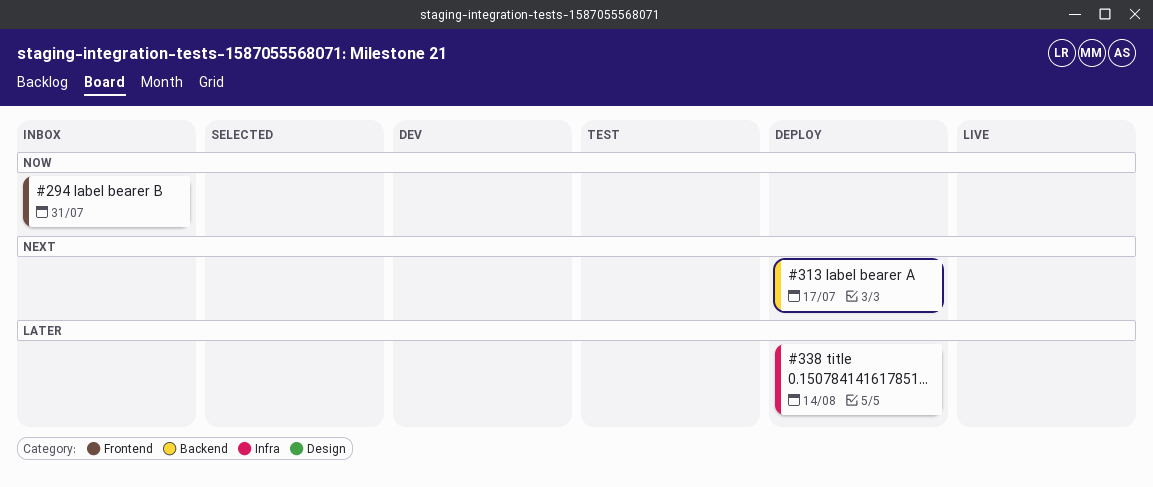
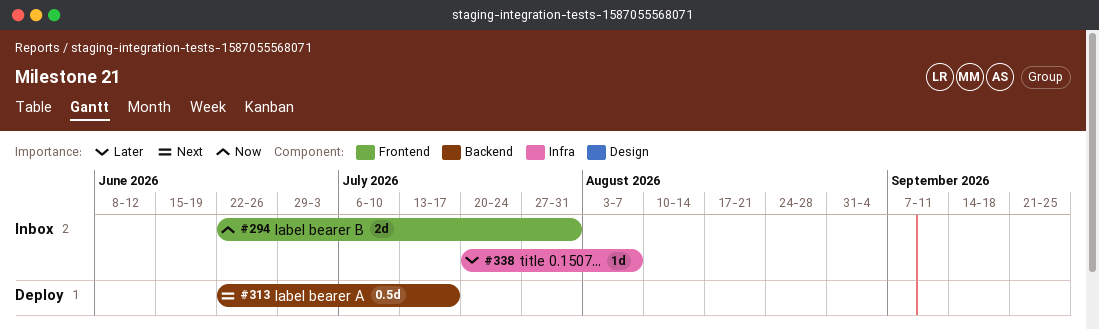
#338, status: Deploy -> Inbox
#338, due: Aug 14 -> Aug 7

